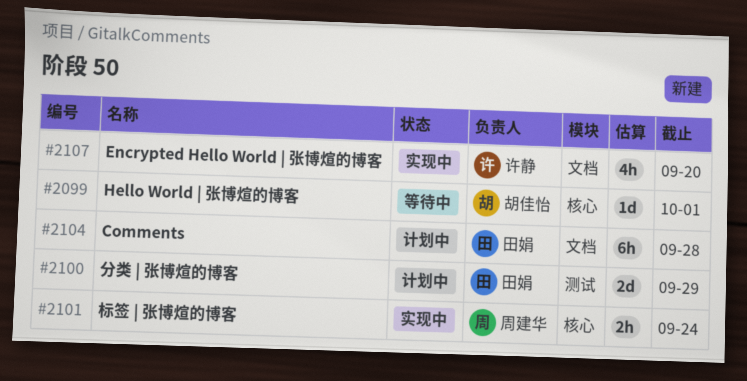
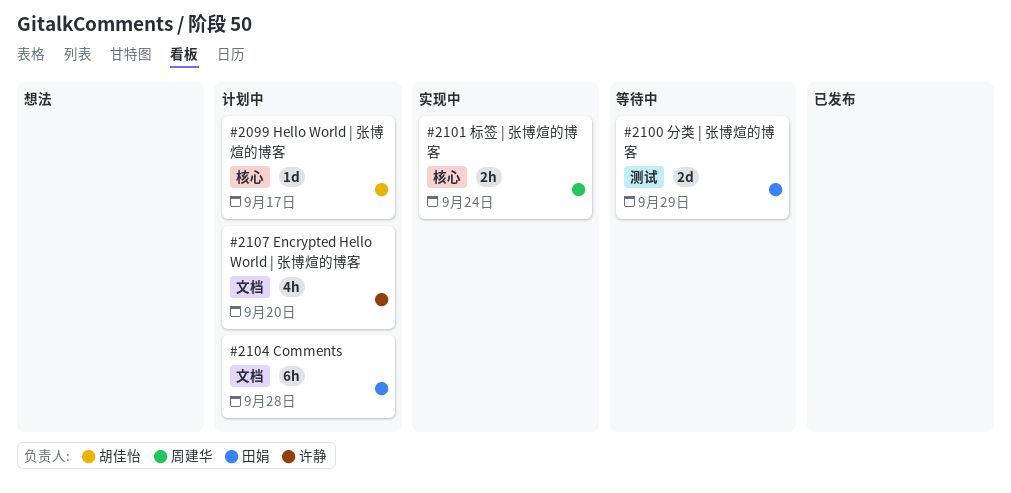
#2099, status: 等待中 -> 计划中
#2099, due: Oct 1 -> Sep 17
#2100, status: 计划中 -> 等待中
#2107, status: 实现中 -> 计划中

